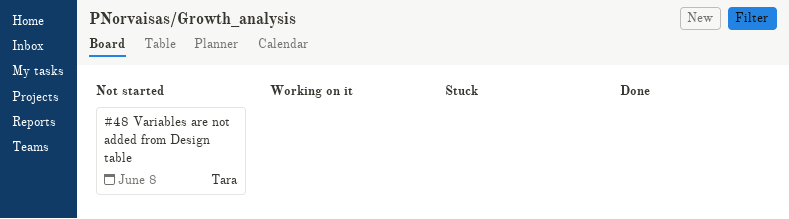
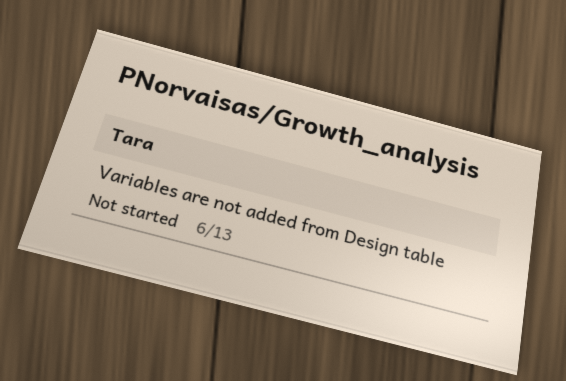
Variables are not added from Design table, due: Jun 8 -> Jun 13

